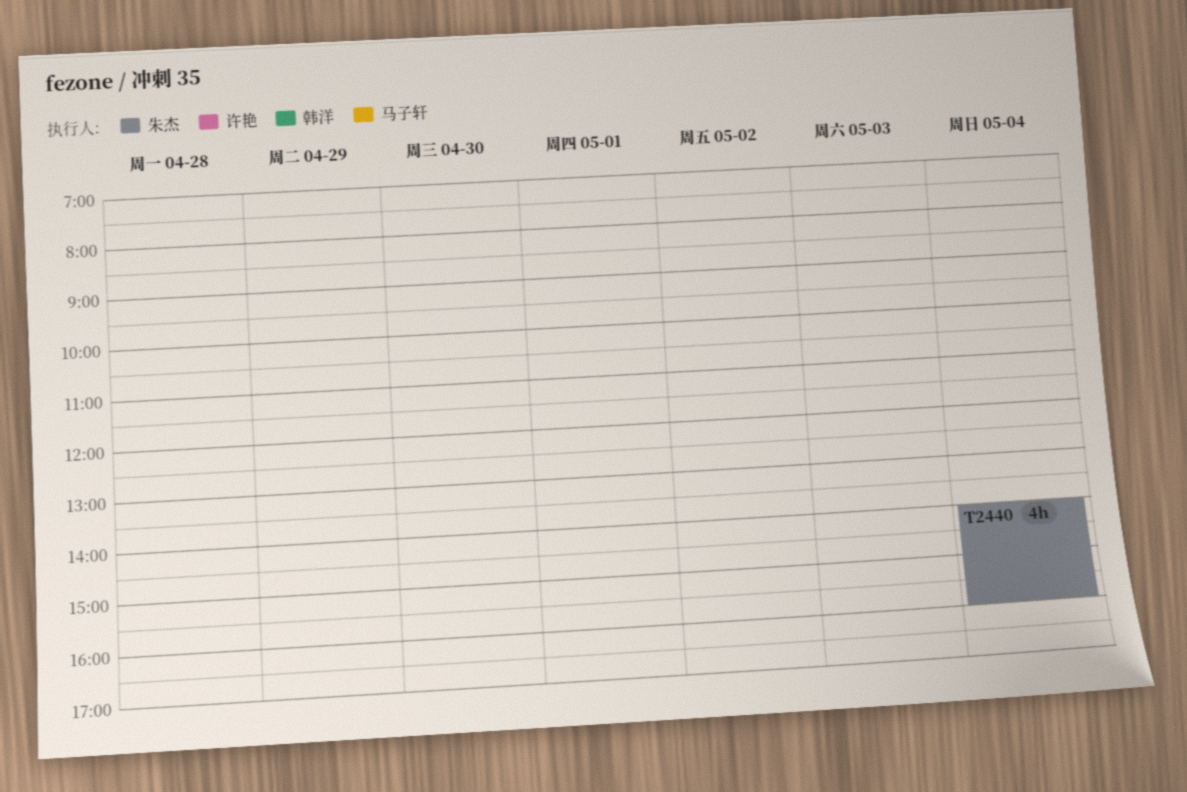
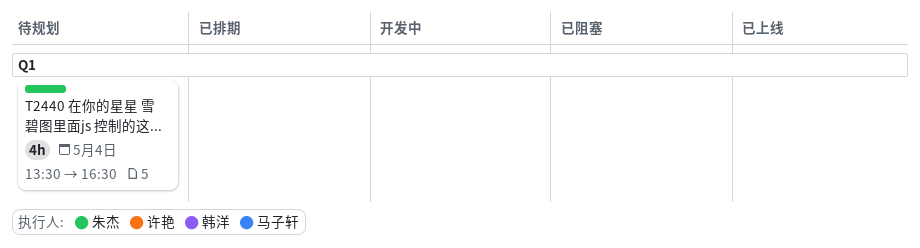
T2440, begins: 14:00 -> 13:30
T2440, ends: 16:00 -> 16:30

